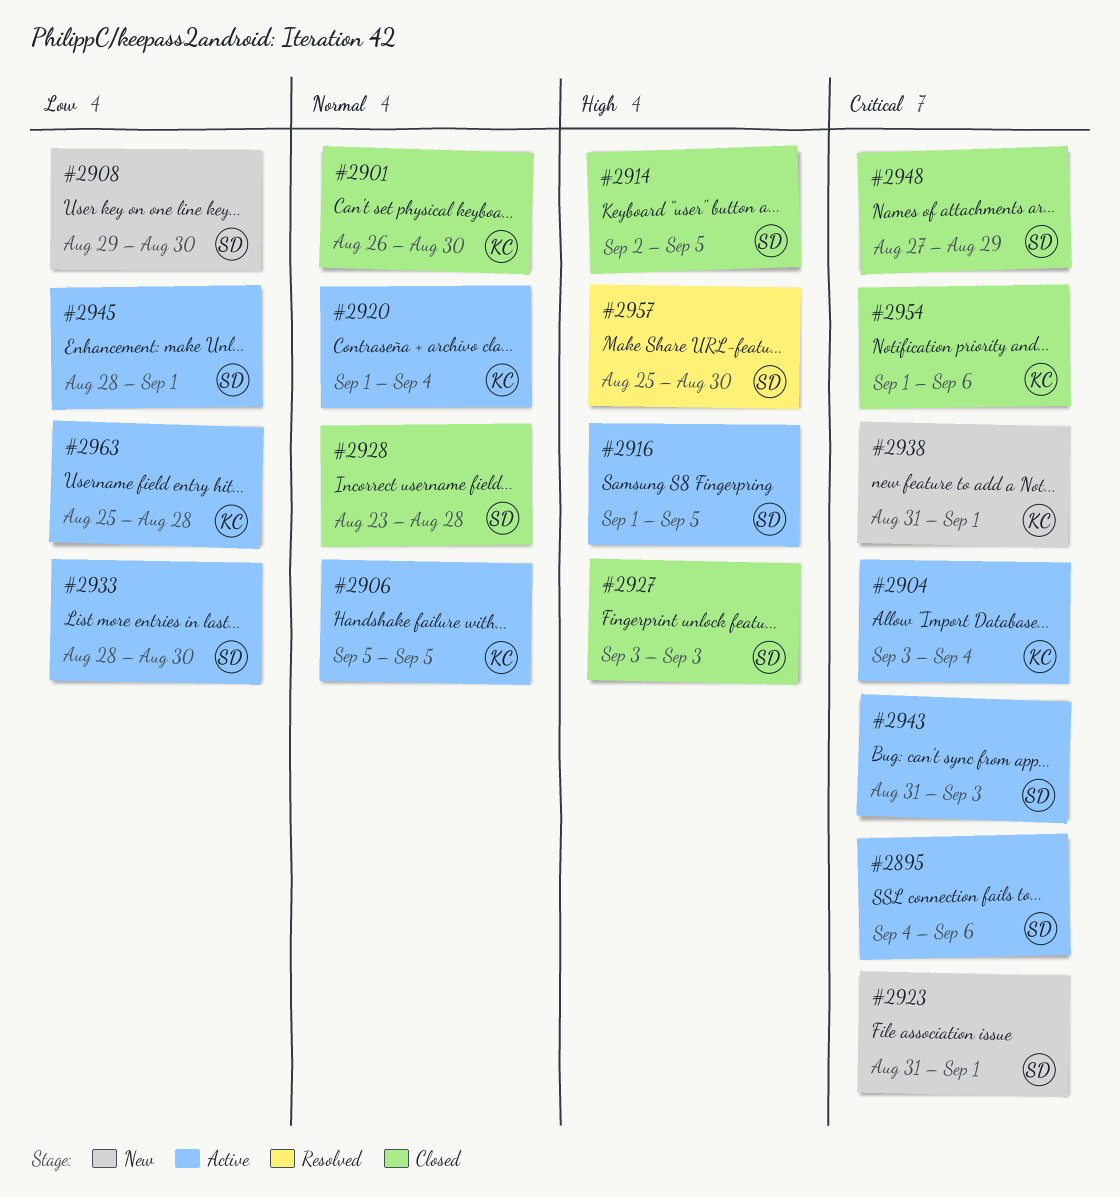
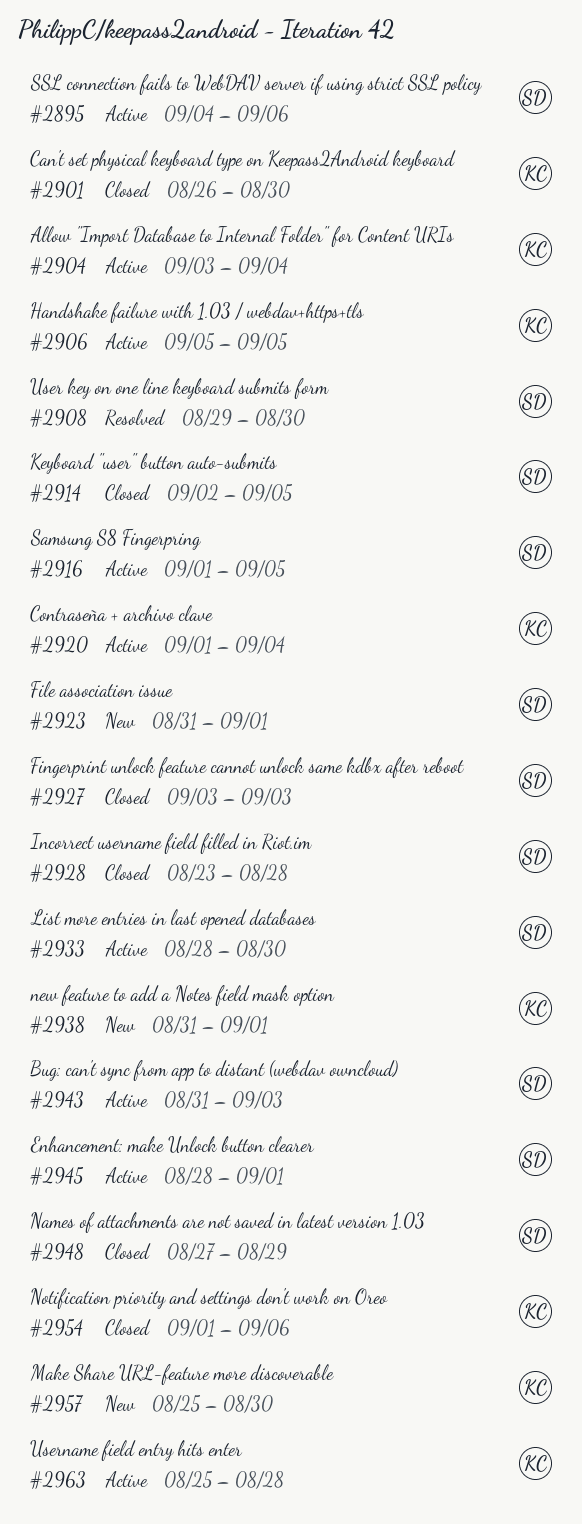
#2908, status: New -> Resolved
#2957, status: Resolved -> New
#2957, owner: SD -> KC

